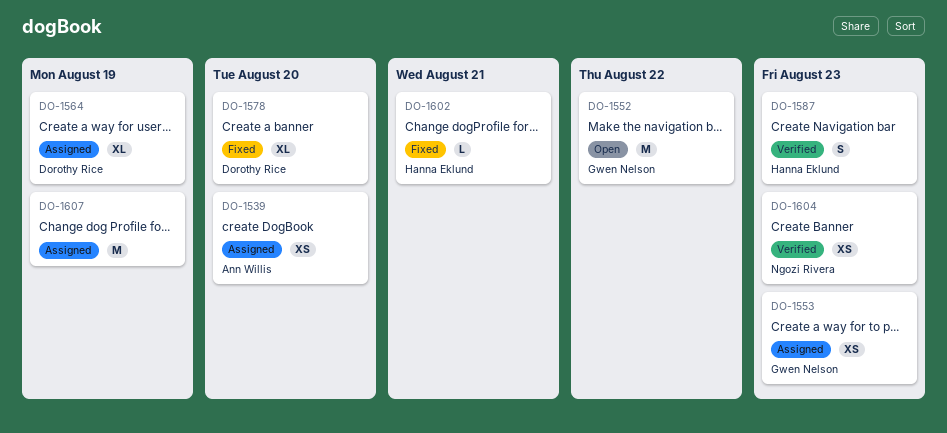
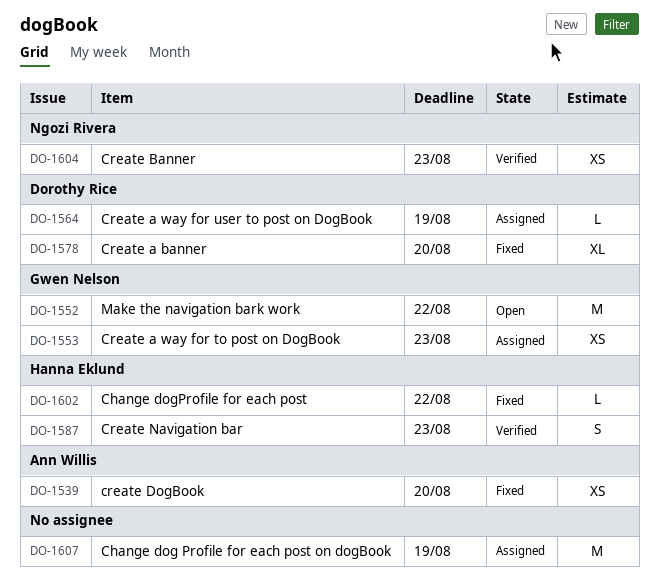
DO-1539, status: Assigned -> Fixed
DO-1564, estimate: XL -> L
DO-1602, due: Aug 21 -> Aug 22

